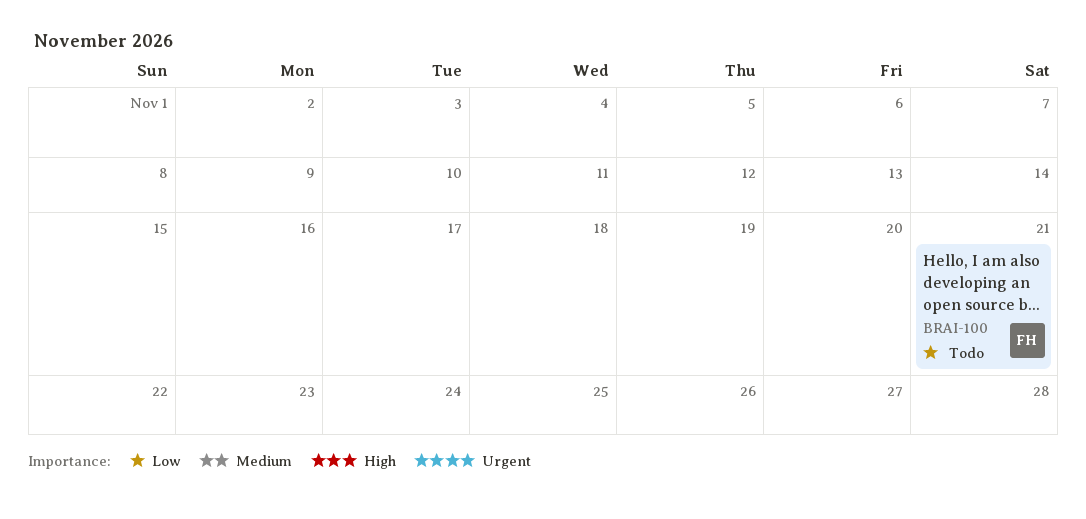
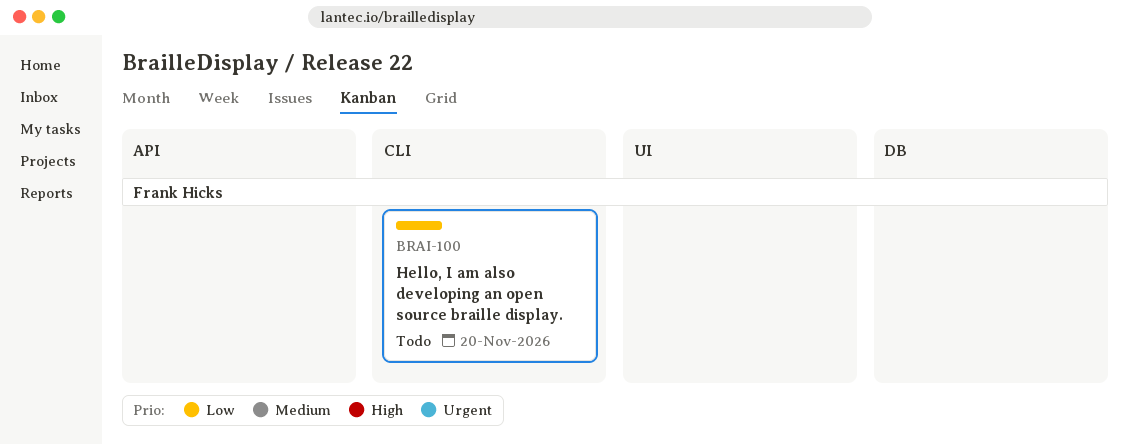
BRAI-100, due: Nov 21 -> Nov 20

